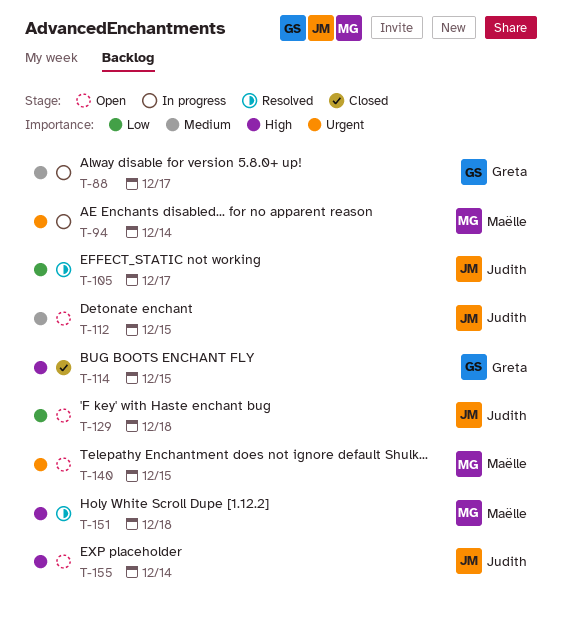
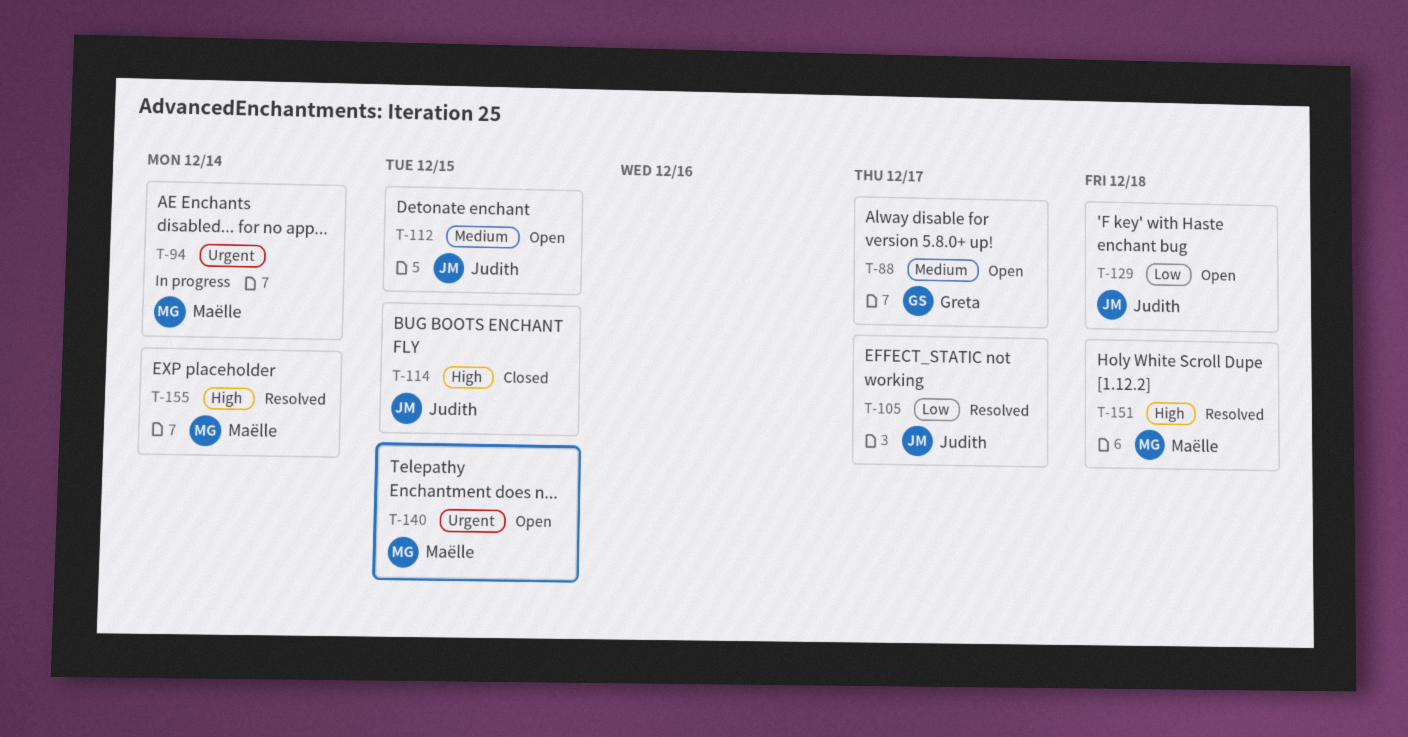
T-88, status: In progress -> Open
T-114, owner: Greta -> Judith
T-155, status: Open -> Resolved
T-155, owner: Judith -> Maëlle

